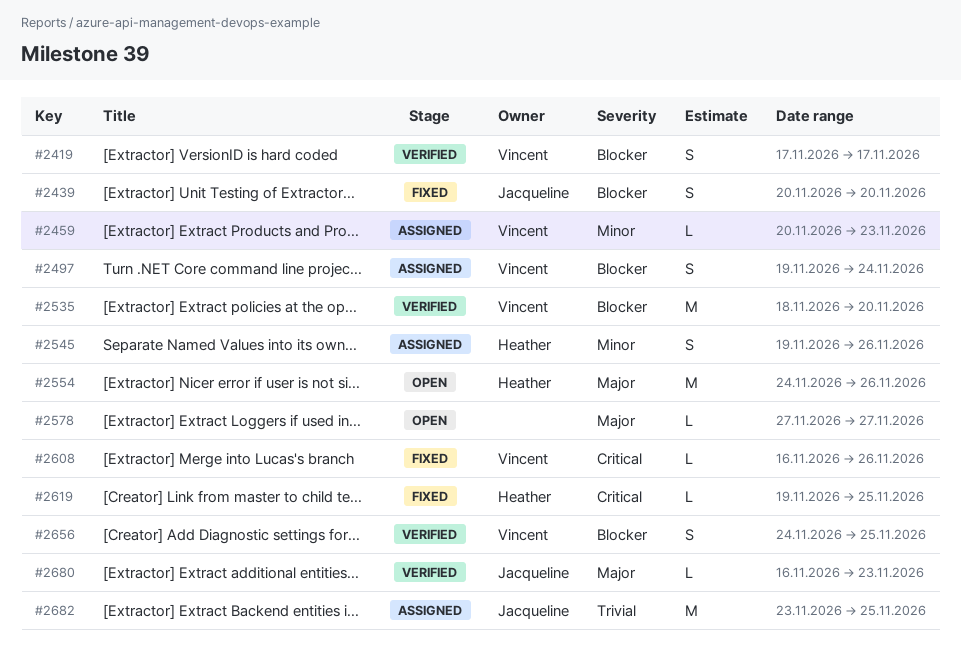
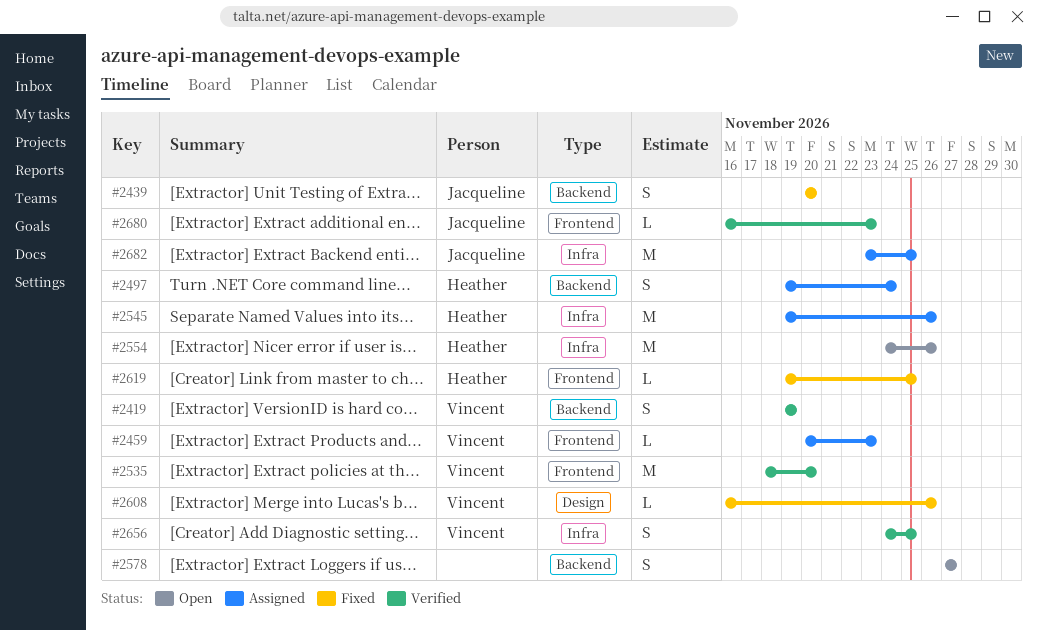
#2419, start: Nov 17 -> Nov 19
#2419, due: Nov 17 -> Nov 19
#2497, owner: Vincent -> Heather
#2545, estimate: S -> M
#2578, estimate: L -> S

